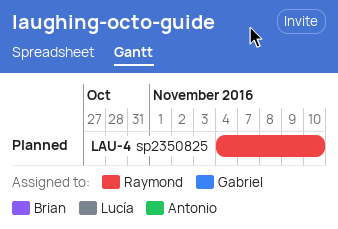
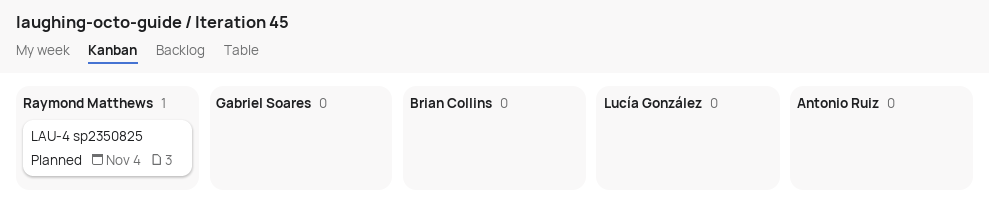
LAU-4, due: Nov 10 -> Nov 4

